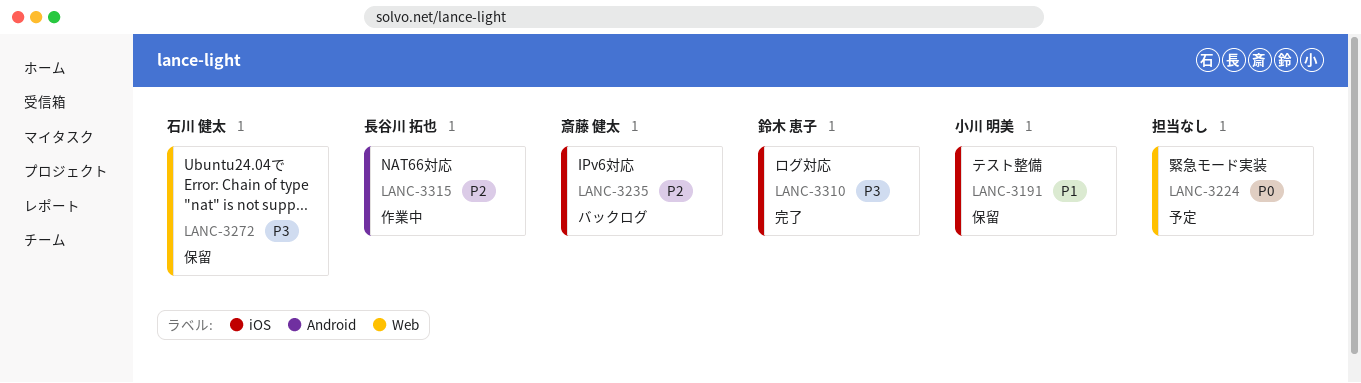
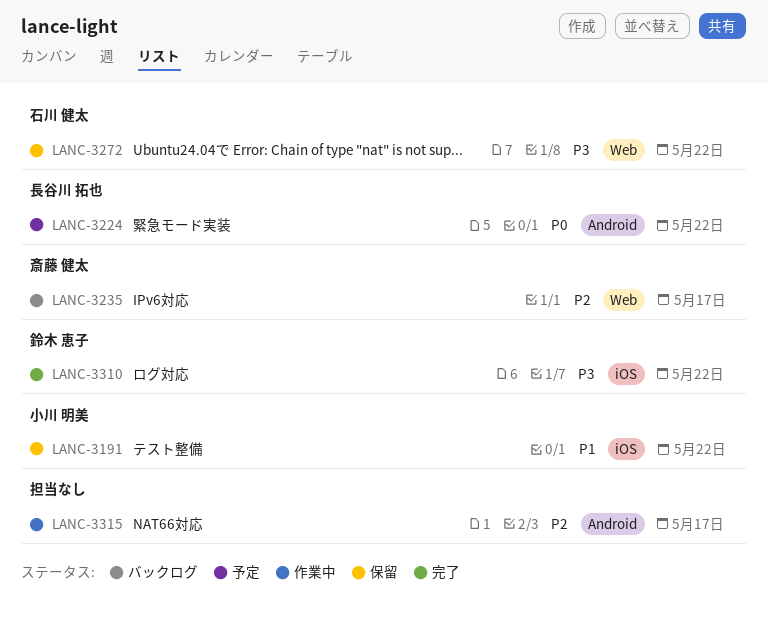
LANC-3224, owner: none -> 長谷川 拓也
LANC-3224, label: Web -> Android
LANC-3235, label: iOS -> Web
LANC-3315, owner: 長谷川 拓也 -> none

